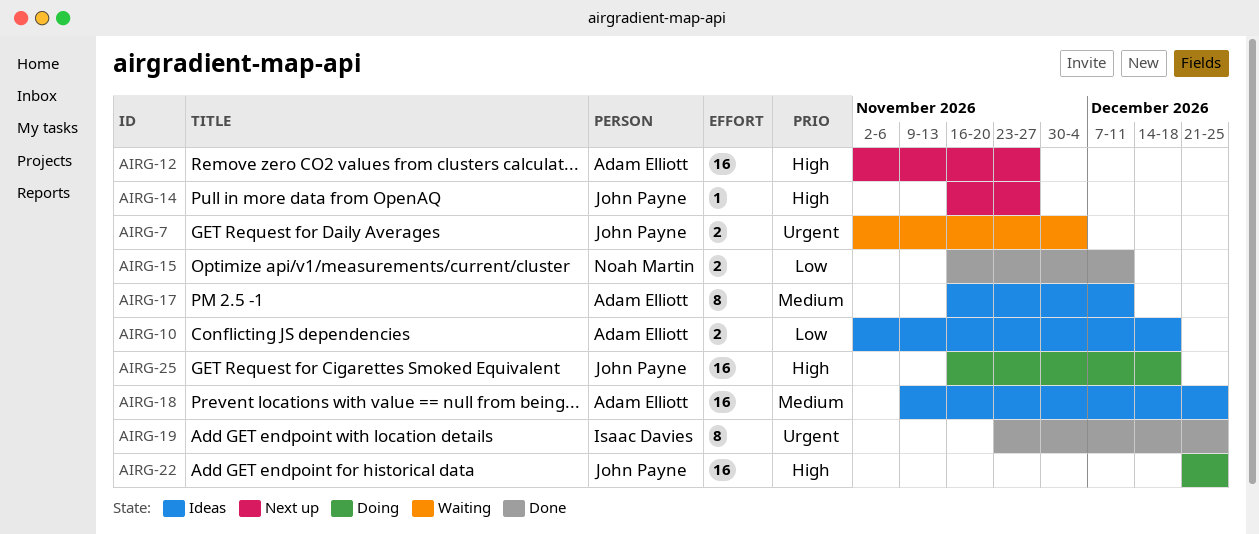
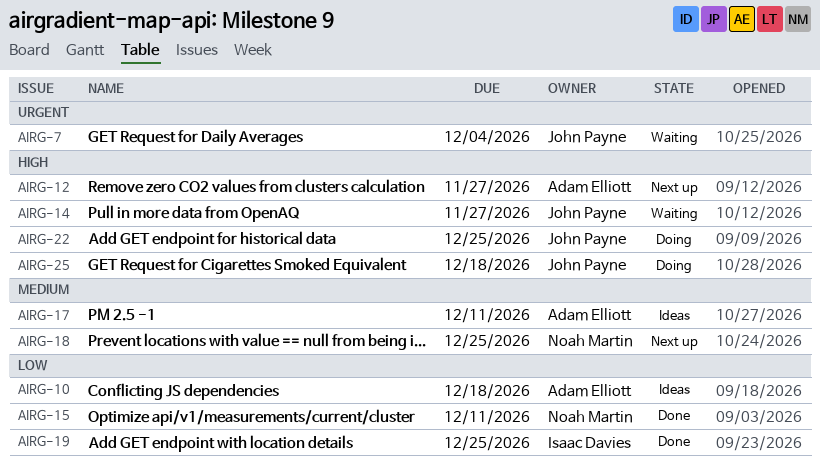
AIRG-14, status: Next up -> Waiting
AIRG-18, status: Ideas -> Next up
AIRG-18, owner: Adam Elliott -> Noah Martin
AIRG-19, priority: Urgent -> Low

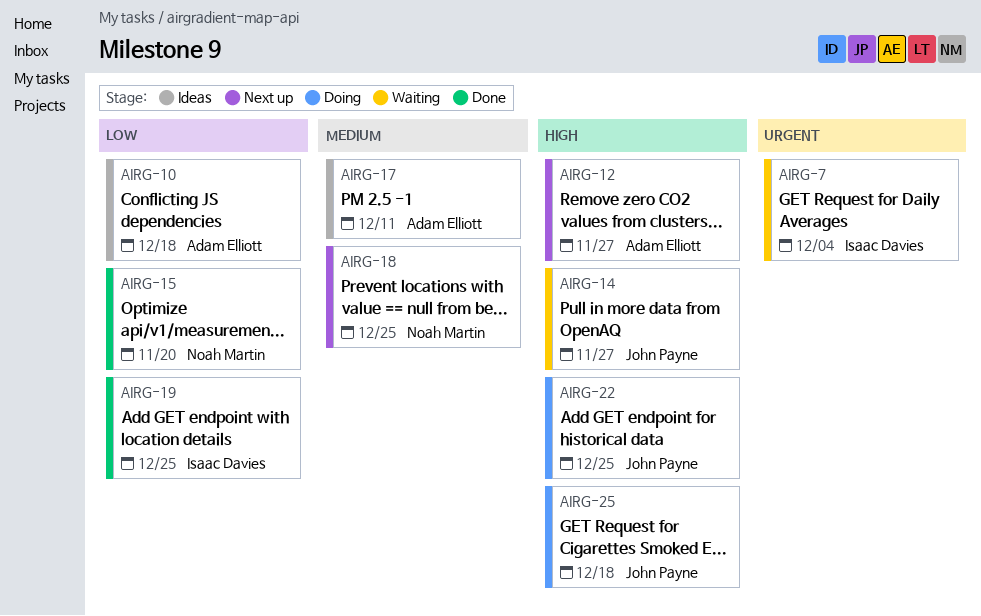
AIRG-7, owner: John Payne -> Isaac Davies
AIRG-15, due: Dec 11 -> Nov 20

